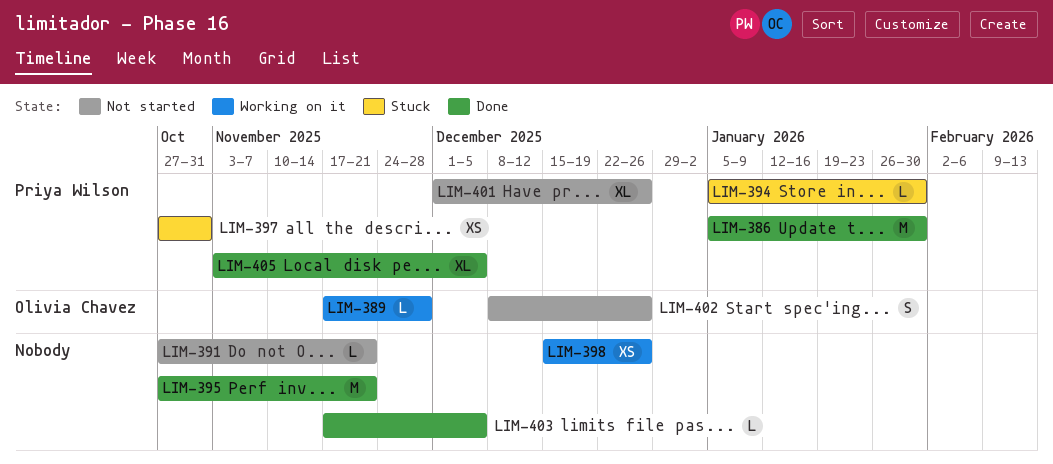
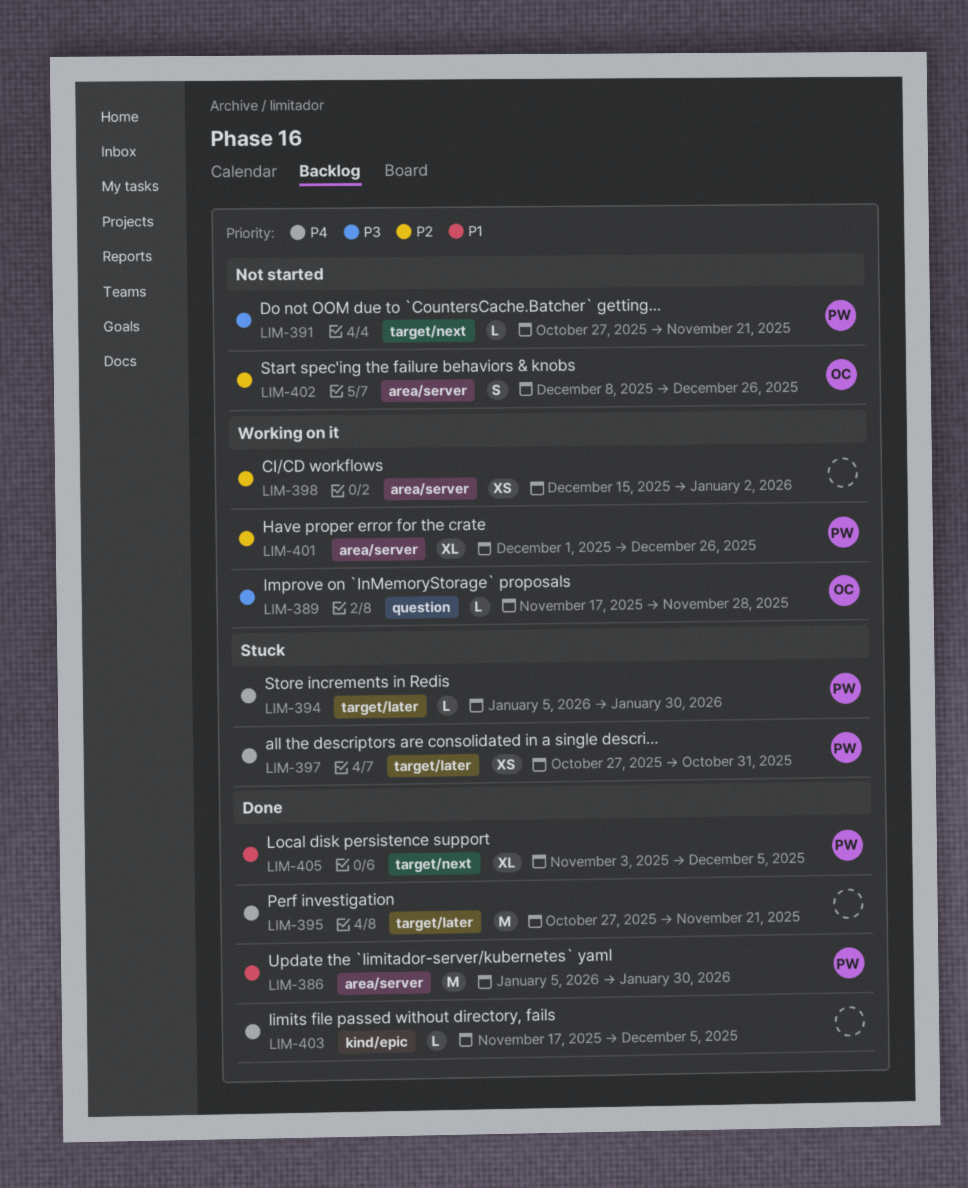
LIM-391, owner: none -> Priya Wilson
LIM-398, due: Dec 26 -> Jan 2
LIM-401, status: Not started -> Working on it

